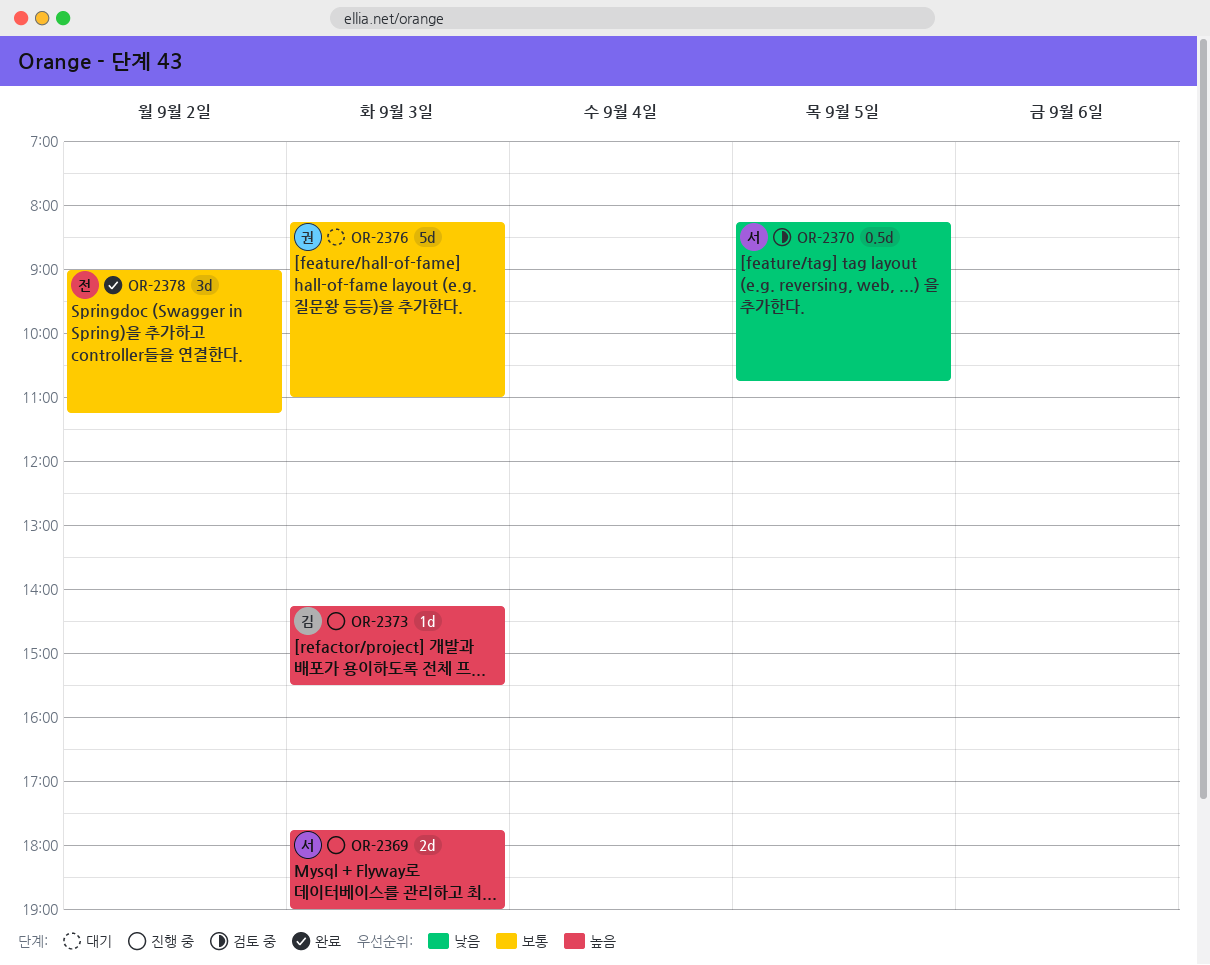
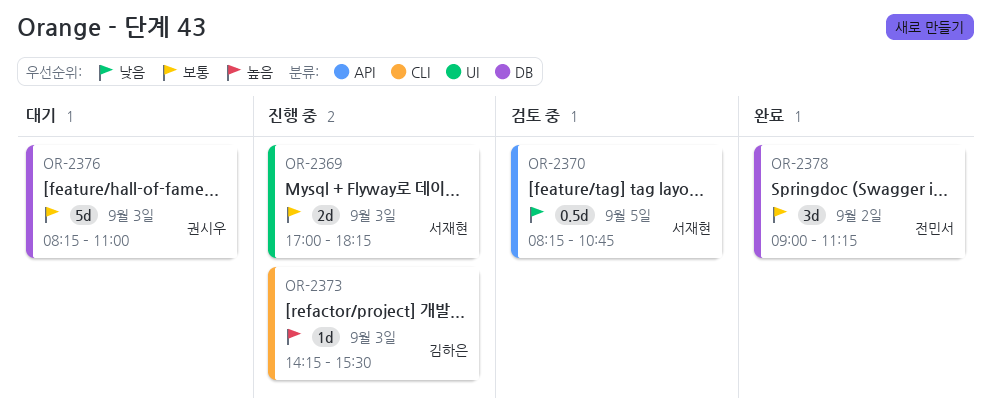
OR-2369, priority: 높음 -> 보통
OR-2369, begins: 17:45 -> 17:00
OR-2369, ends: 19:00 -> 18:15

